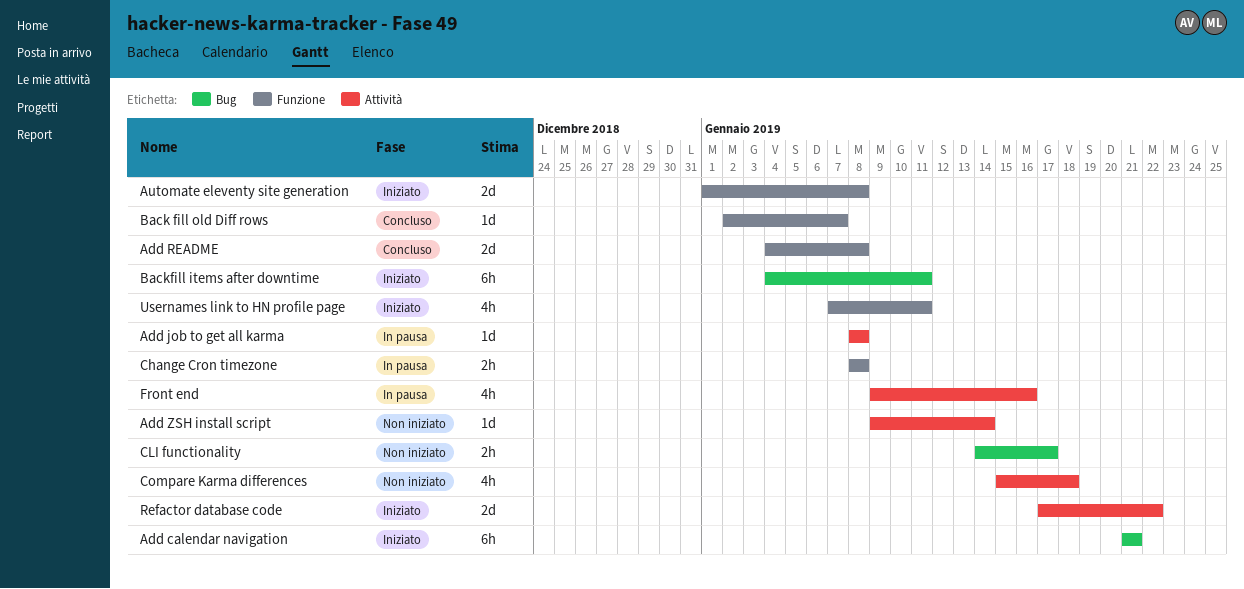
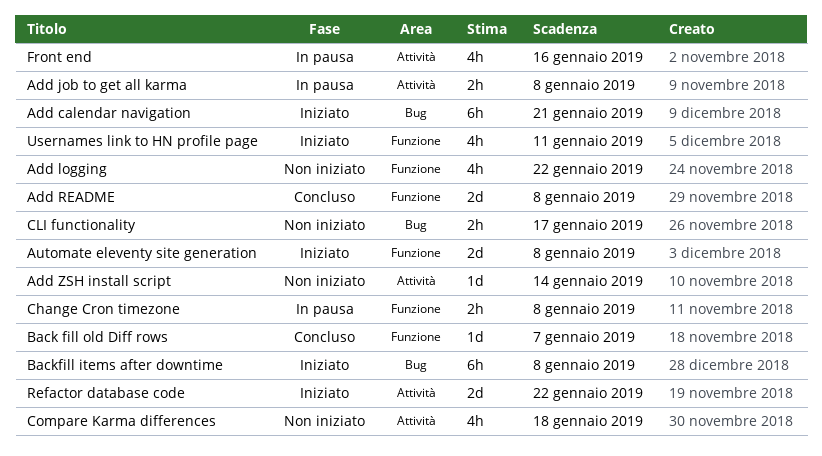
Add job to get all karma, estimate: 1d -> 2h
Add logging: none -> present
Backfill items after downtime, due: Jan 11 -> Jan 8

